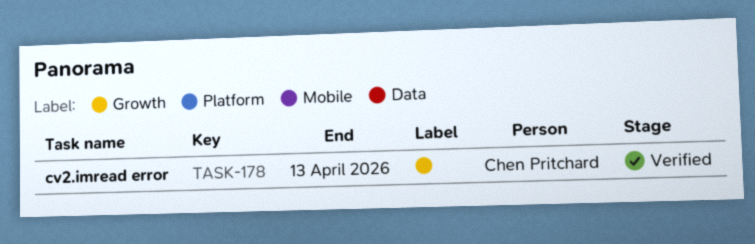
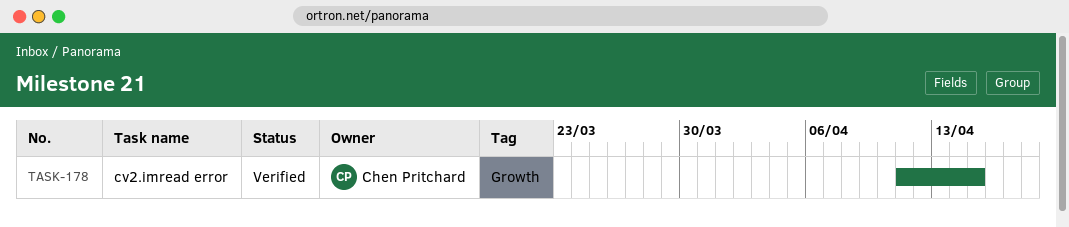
TASK-178, due: Apr 13 -> Apr 15

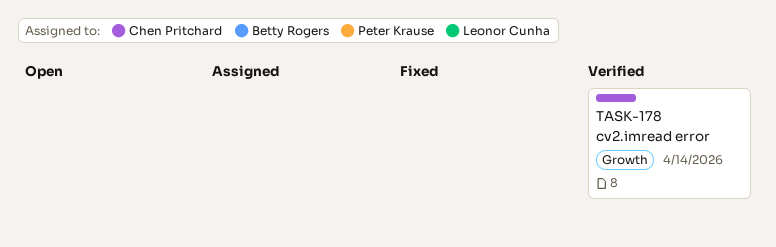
TASK-178, due: Apr 15 -> Apr 14

